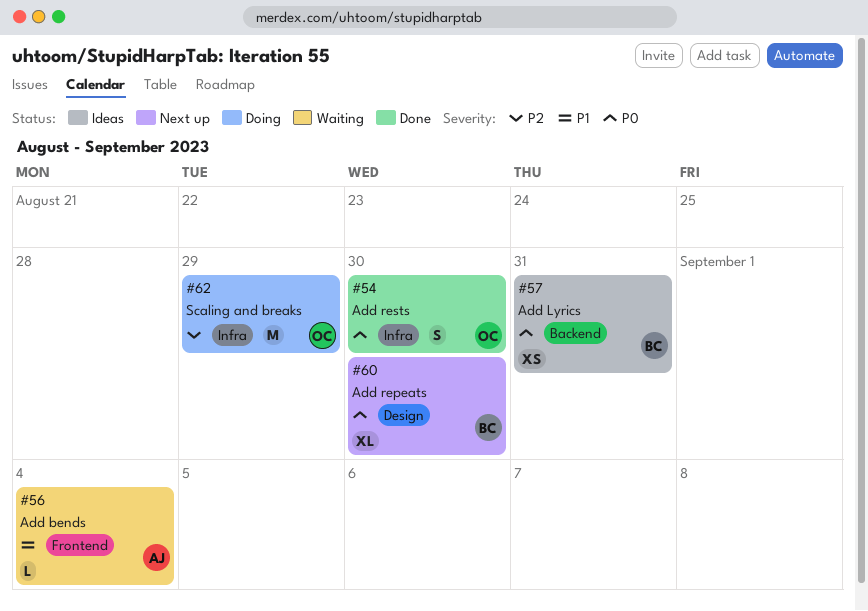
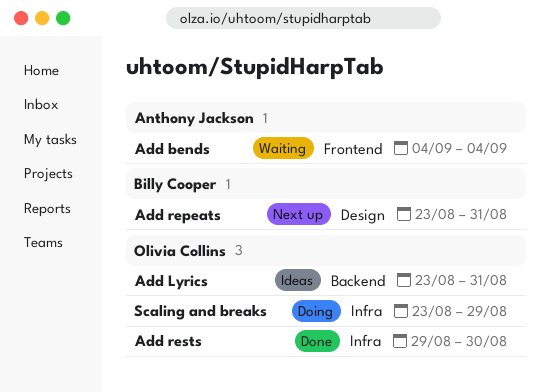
Add Lyrics, owner: Billy Cooper -> Olivia Collins
Add repeats, due: Aug 30 -> Aug 31

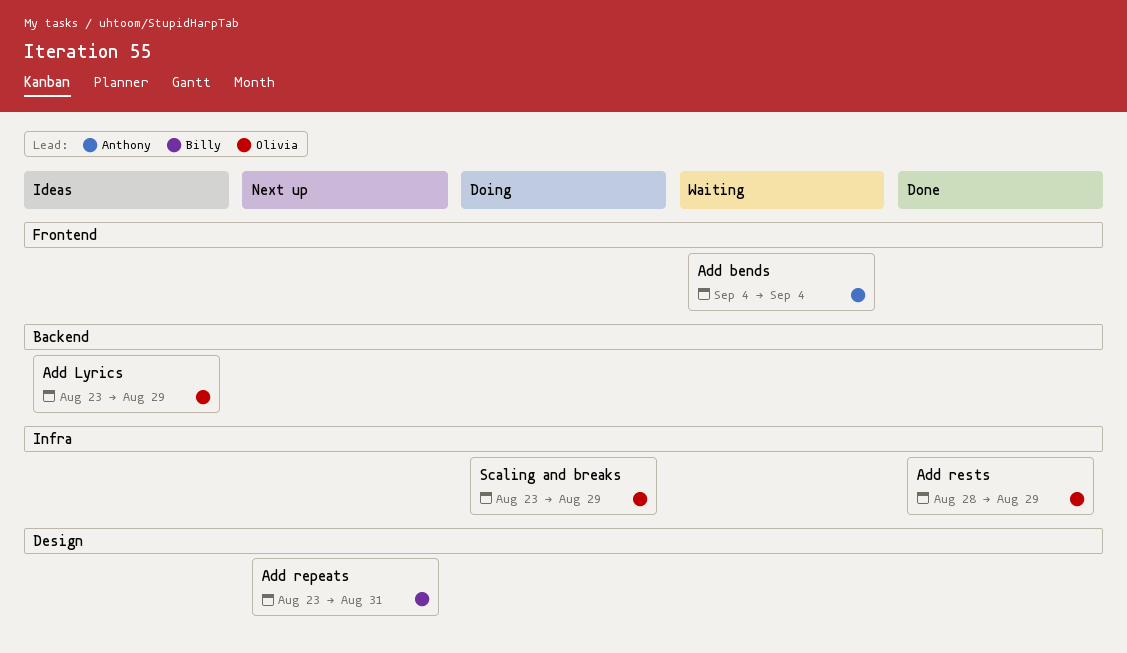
Add Lyrics, due: Aug 31 -> Aug 29
Add rests, start: Aug 29 -> Aug 28
Add rests, due: Aug 30 -> Aug 29

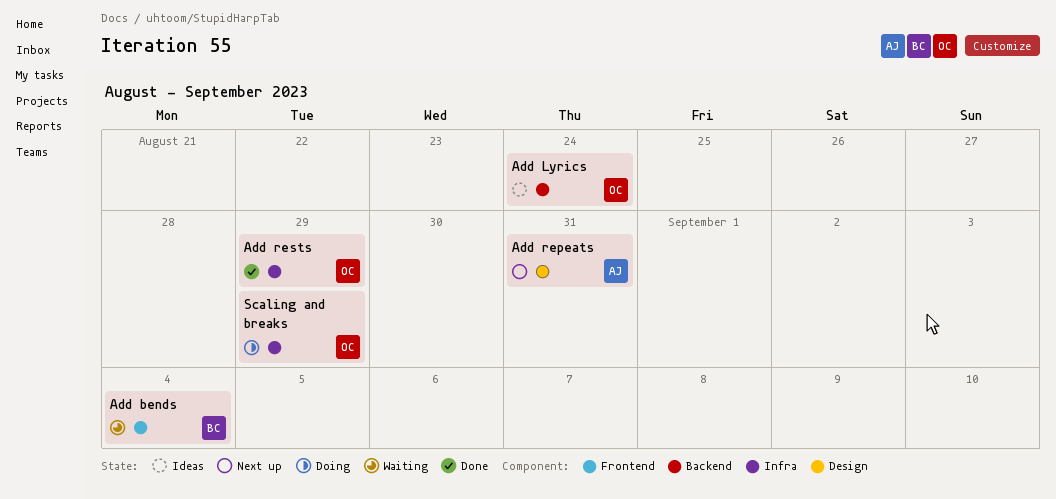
Add bends, owner: Anthony -> Billy
Add Lyrics, due: Aug 29 -> Aug 24
Add repeats, owner: Billy -> Anthony

